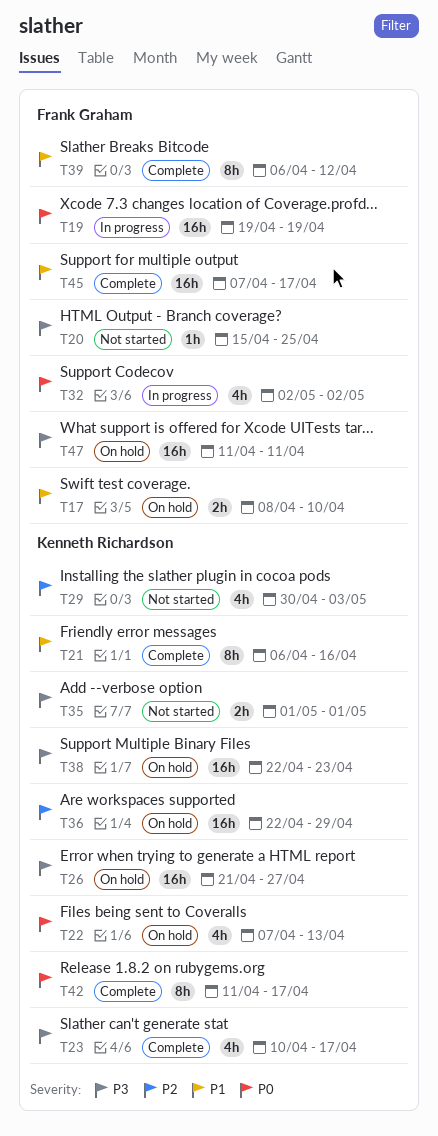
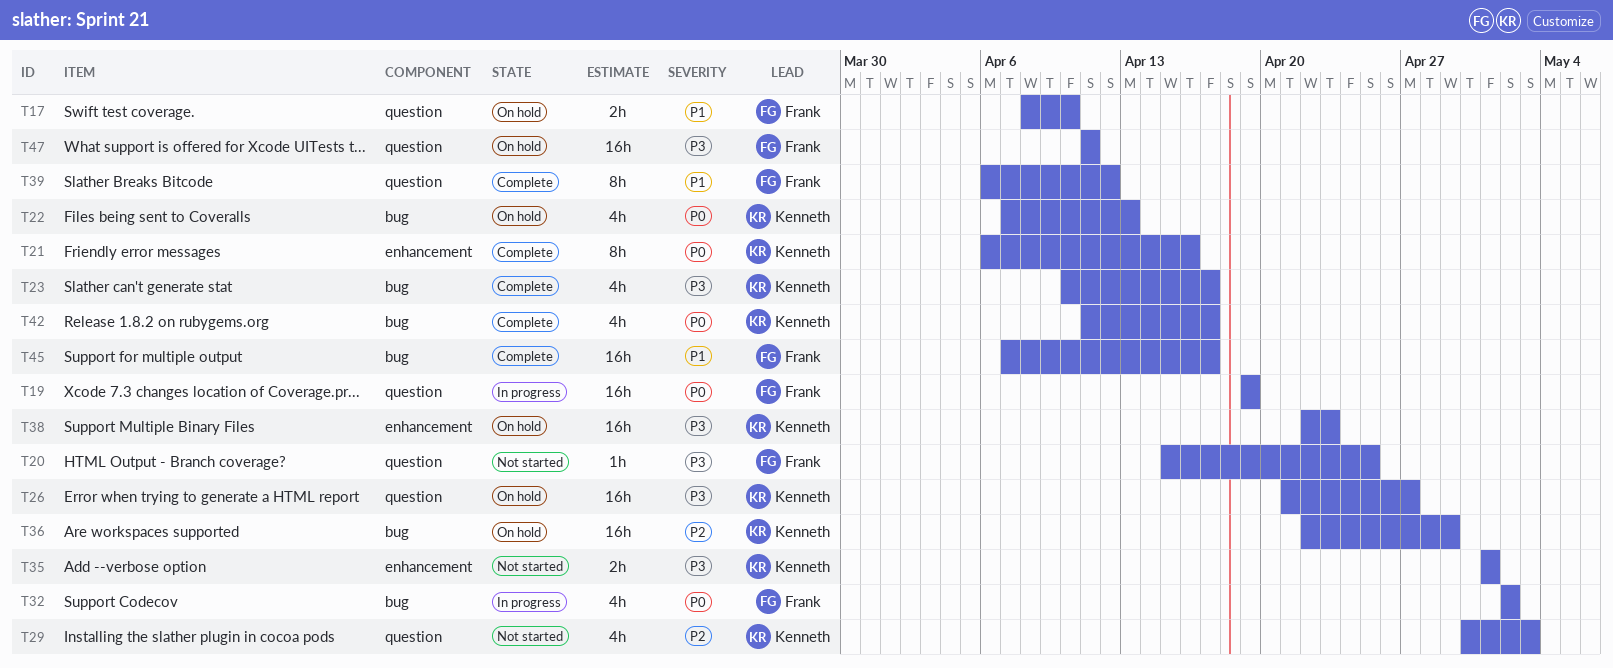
T21, priority: P1 -> P0
T42, estimate: 8h -> 4h

